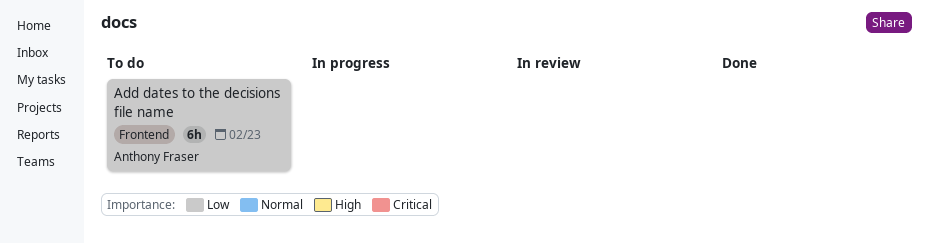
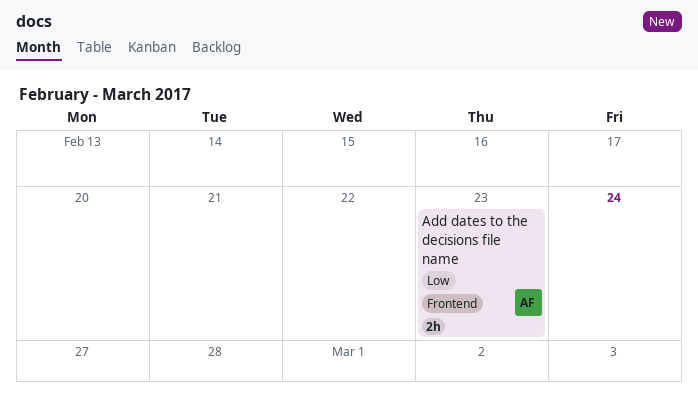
Add dates to the decisions file name, estimate: 6h -> 2h

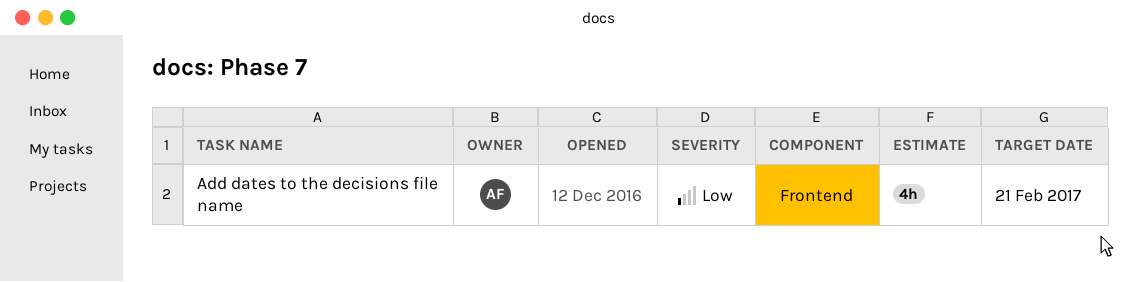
Add dates to the decisions file name, estimate: 2h -> 4h
Add dates to the decisions file name, due: Feb 23 -> Feb 21

